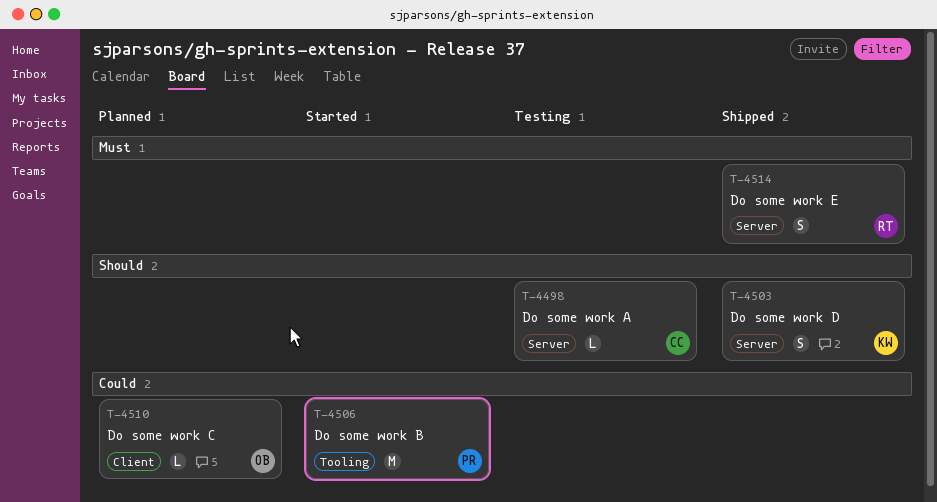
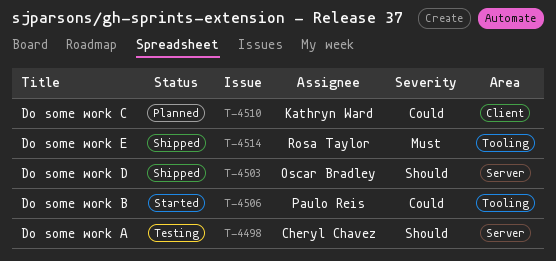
T-4503, owner: Kathryn Ward -> Oscar Bradley
T-4510, owner: Oscar Bradley -> Kathryn Ward
T-4514, label: Server -> Tooling

